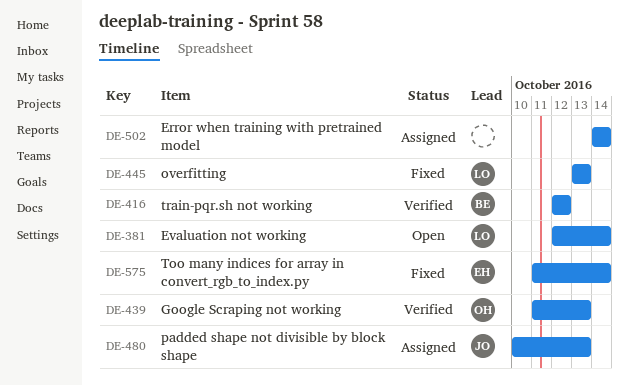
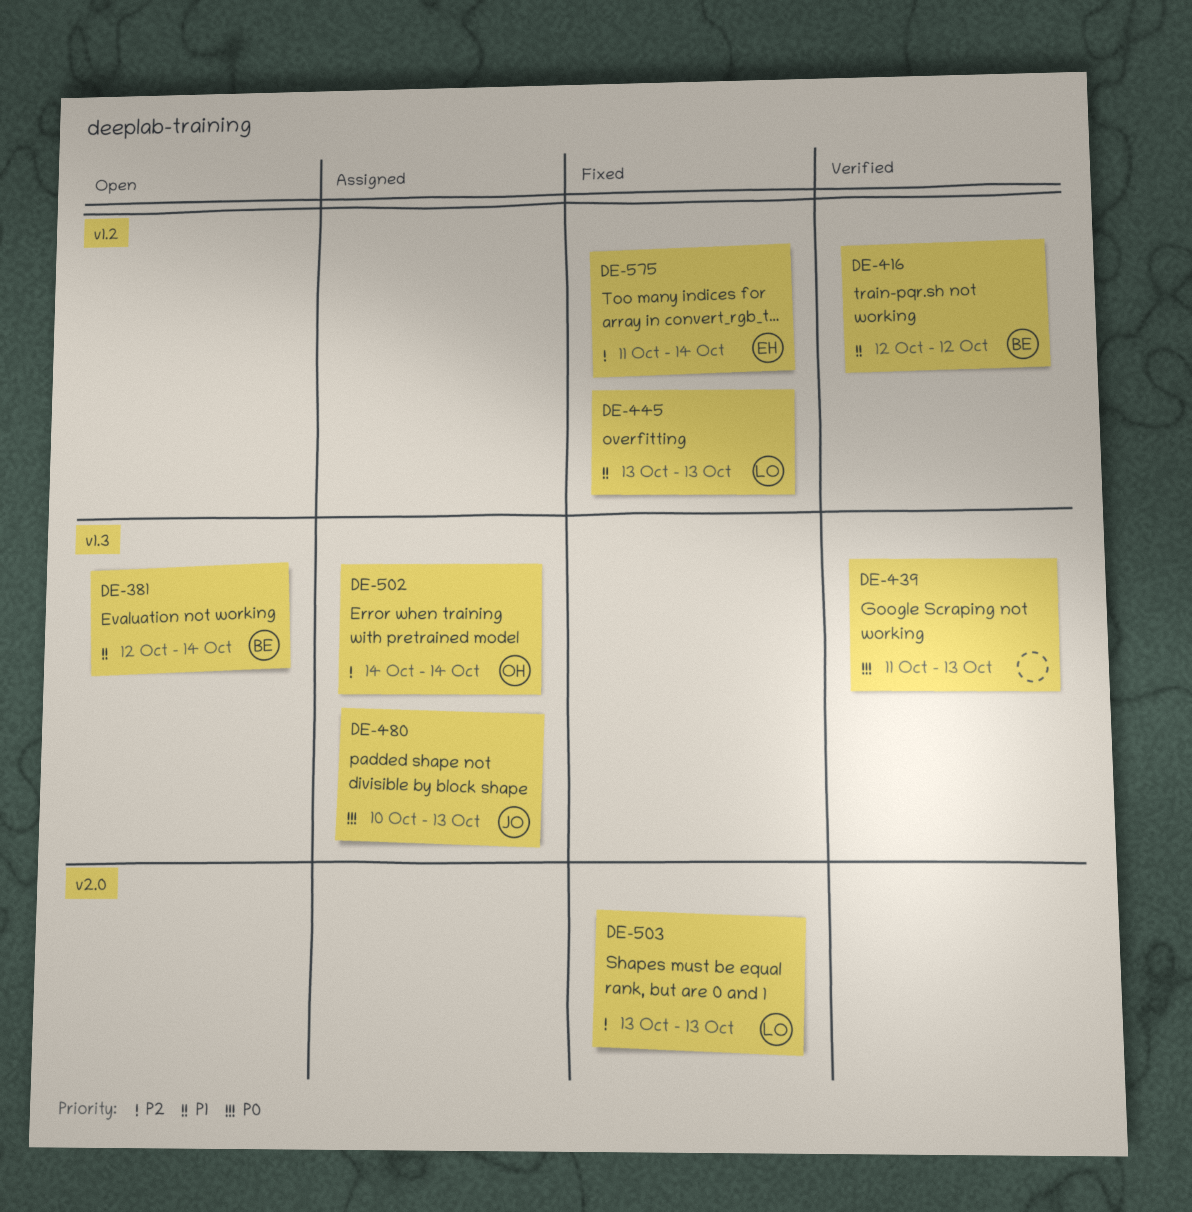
DE-381, owner: LO -> BE
DE-439, owner: OH -> none
DE-502, owner: none -> OH
DE-503: none -> present

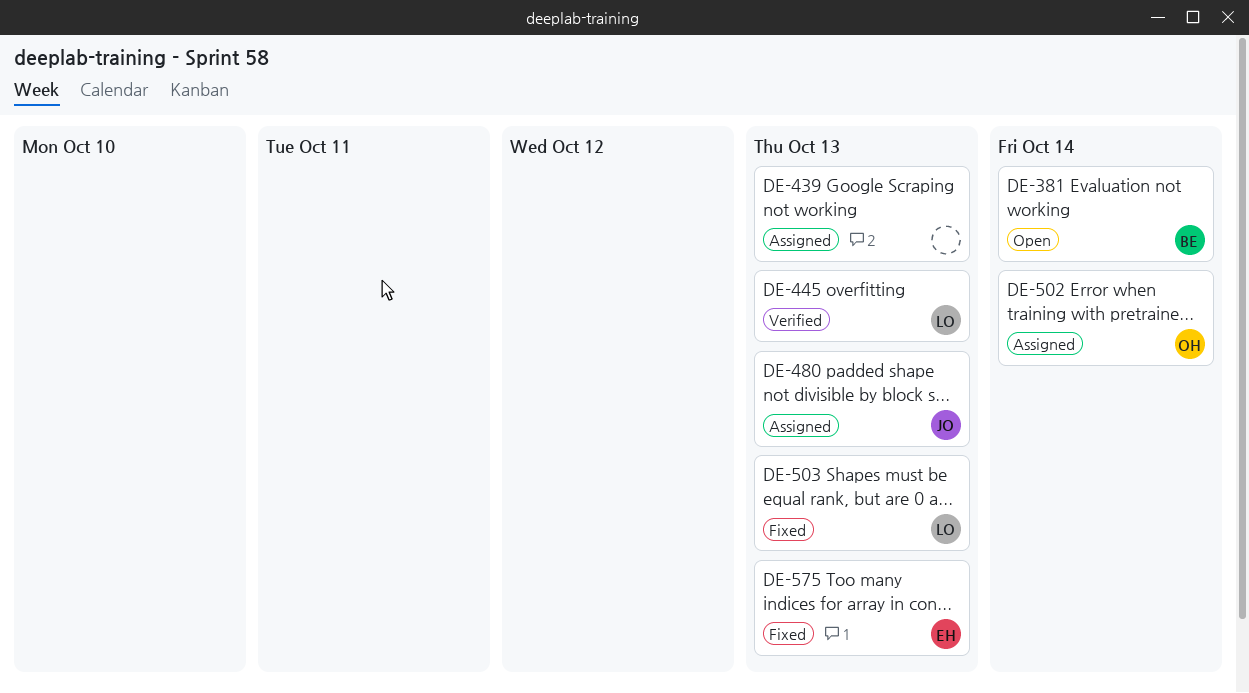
DE-416: present -> none
DE-439, status: Verified -> Assigned
DE-445, status: Fixed -> Verified
DE-575, due: Oct 14 -> Oct 13

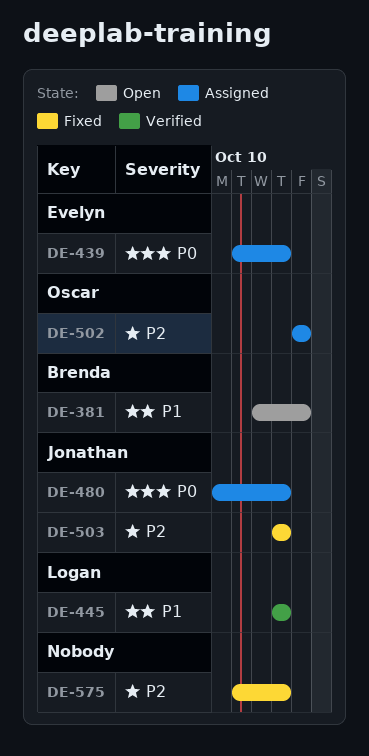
DE-439, owner: none -> Evelyn
DE-503, owner: Logan -> Jonathan
DE-575, owner: Evelyn -> none

